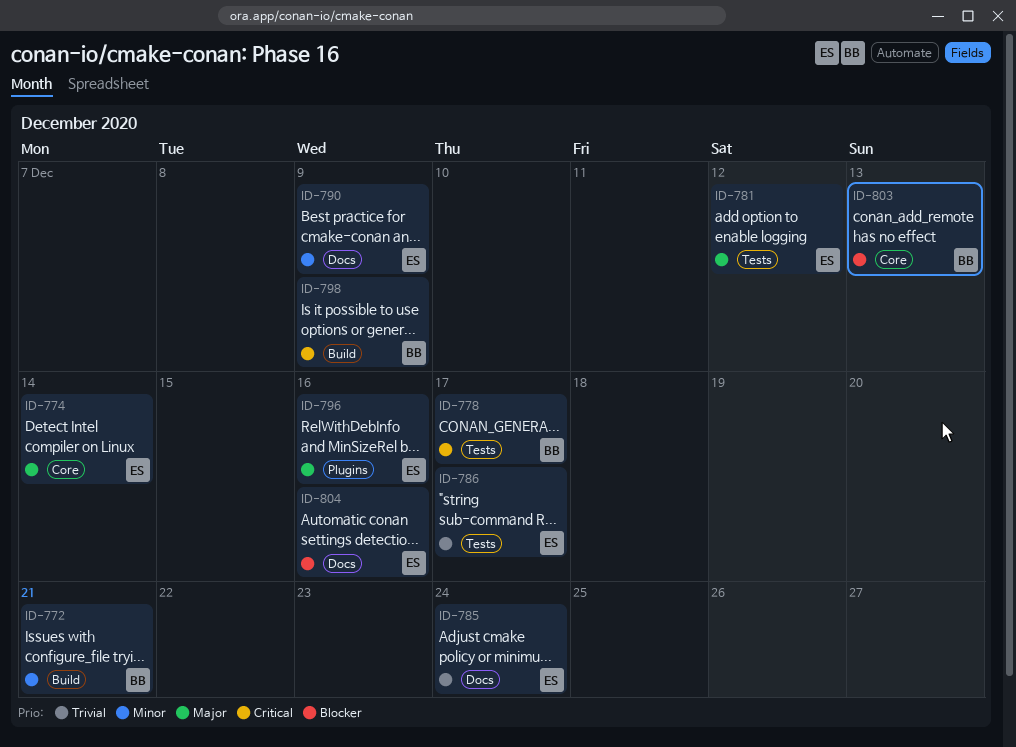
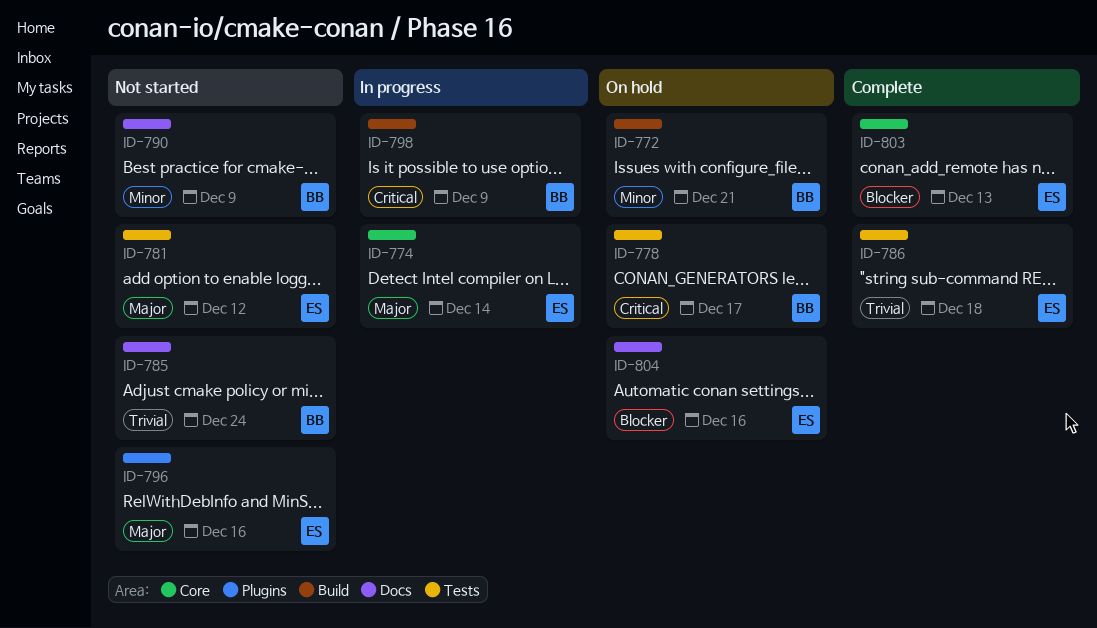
ID-785, owner: ES -> BB
ID-786, due: Dec 17 -> Dec 18
ID-790, owner: ES -> BB
ID-803, owner: BB -> ES

